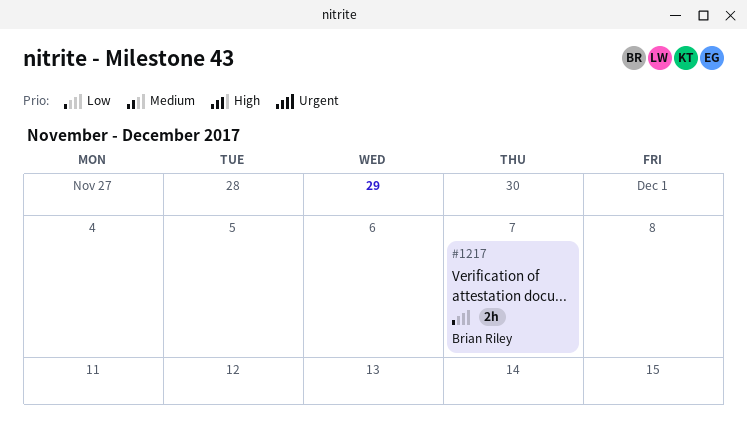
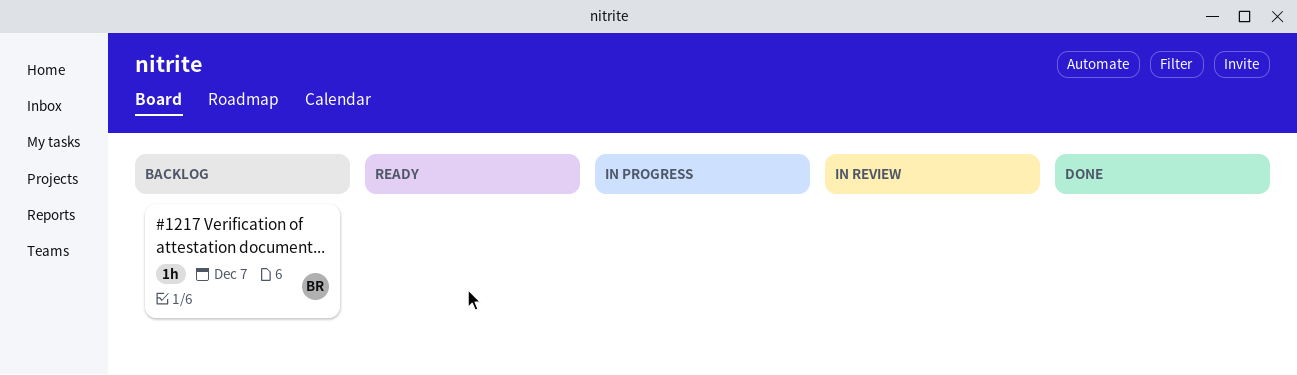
#1217, estimate: 2h -> 1h

